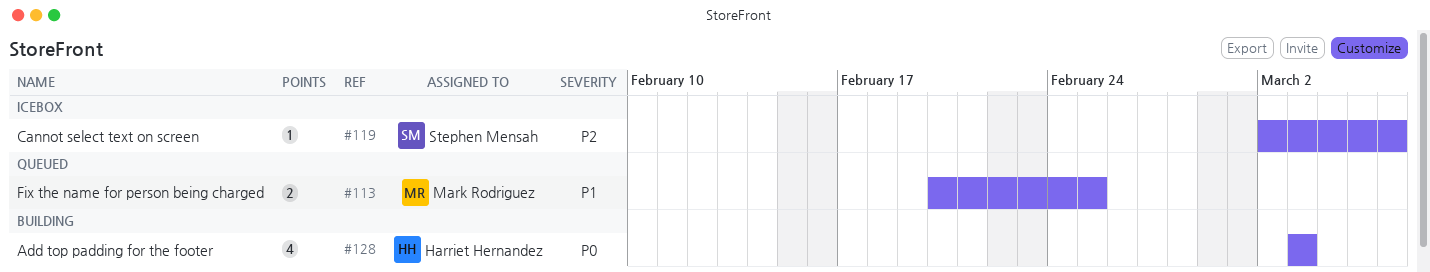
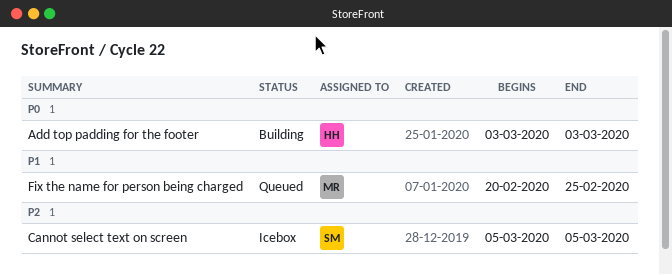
Cannot select text on screen, start: Mar 2 -> Mar 5
Cannot select text on screen, due: Mar 6 -> Mar 5

